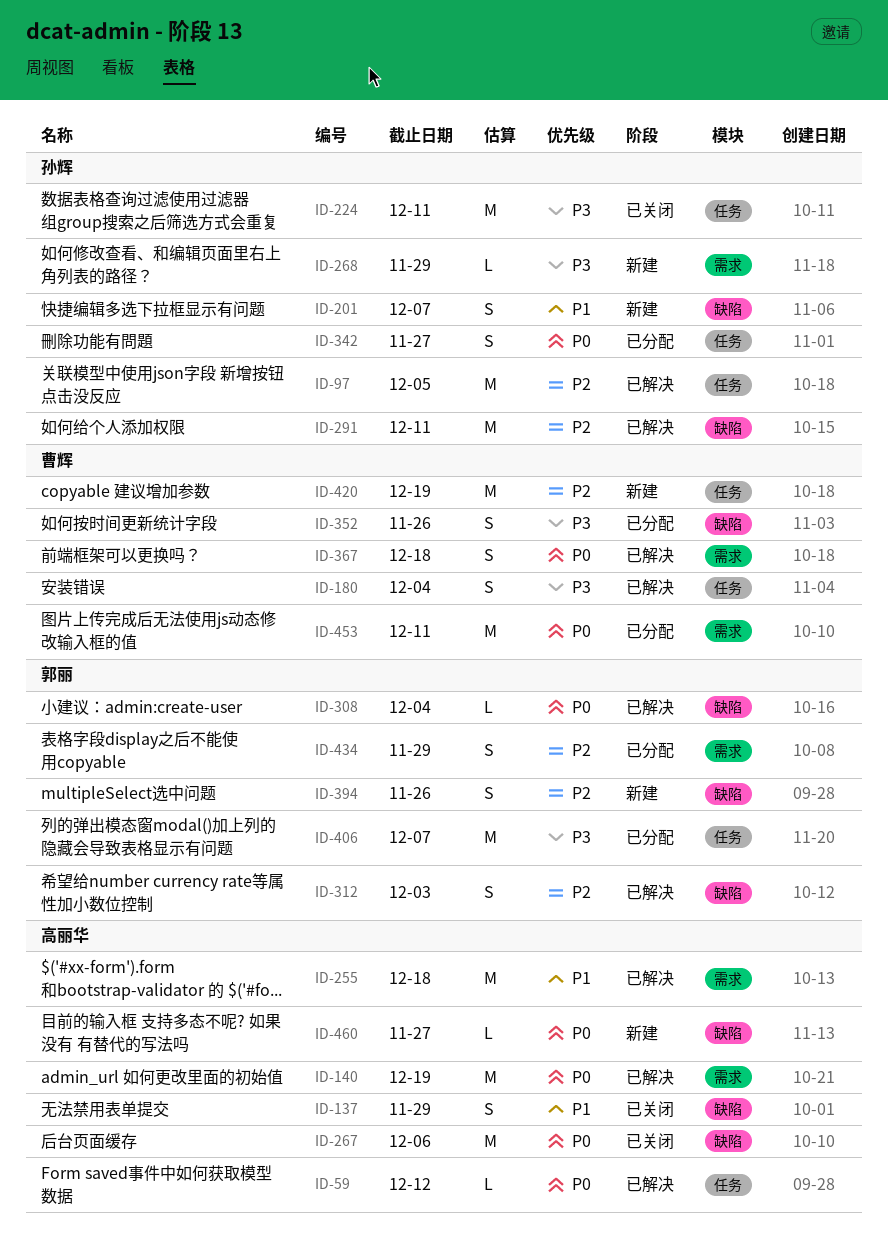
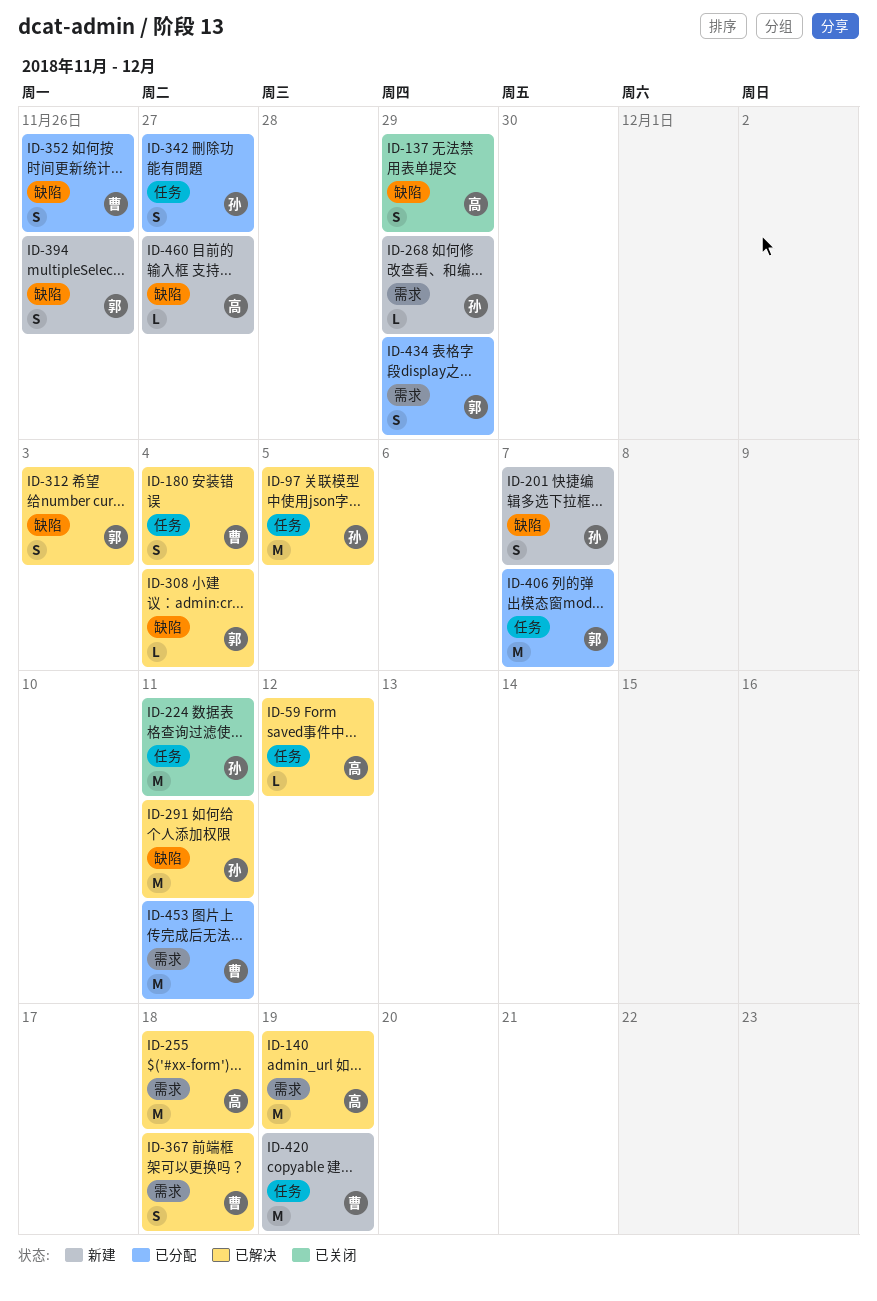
ID-267: present -> none

